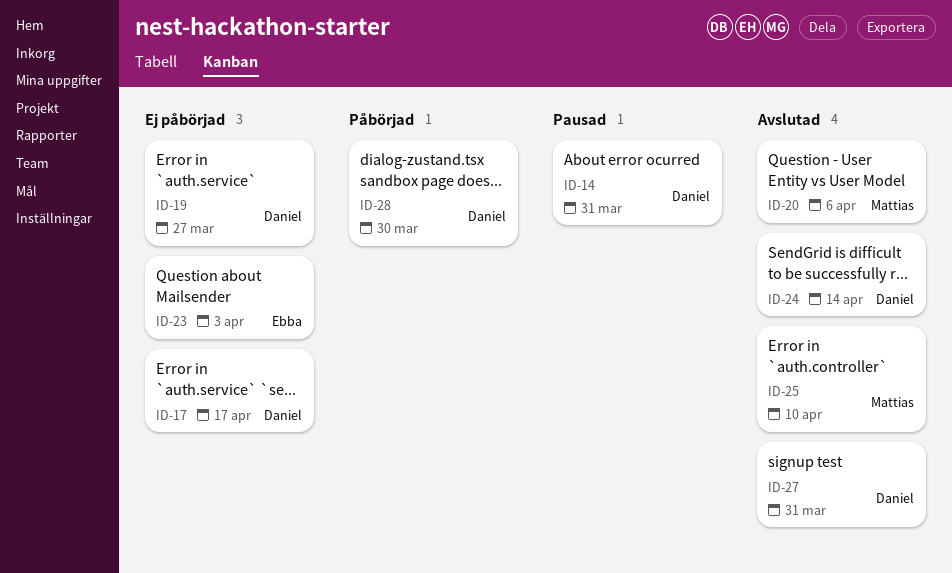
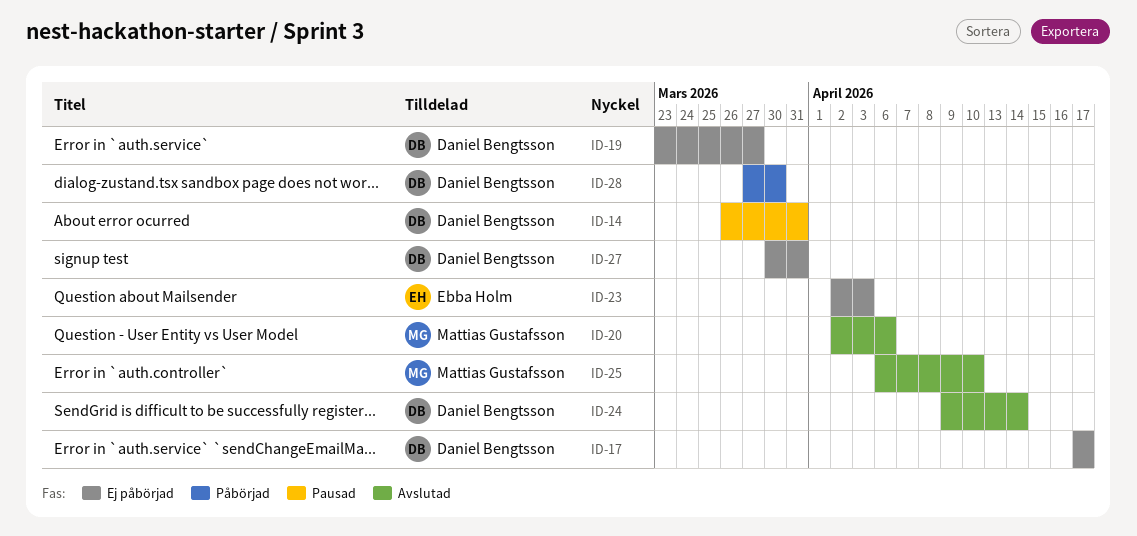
ID-27, status: Avslutad -> Ej påbörjad

